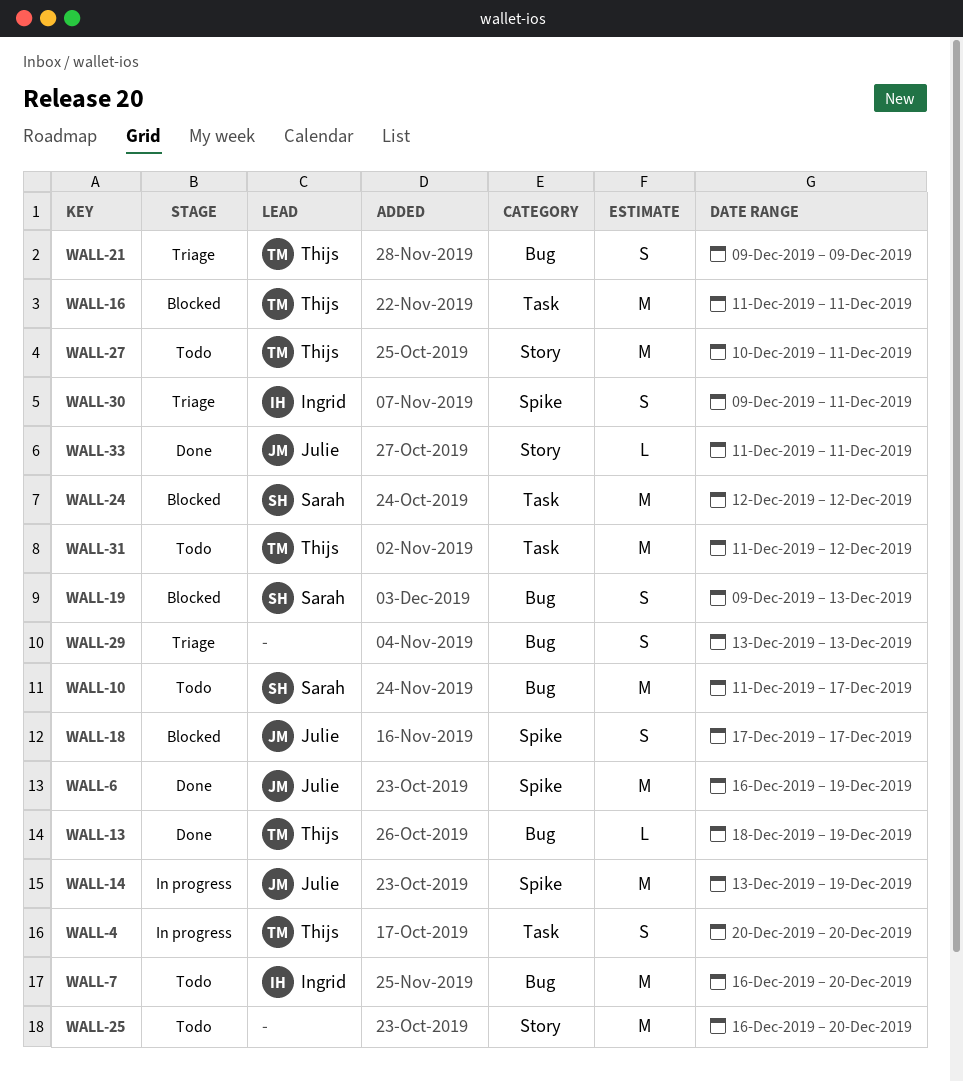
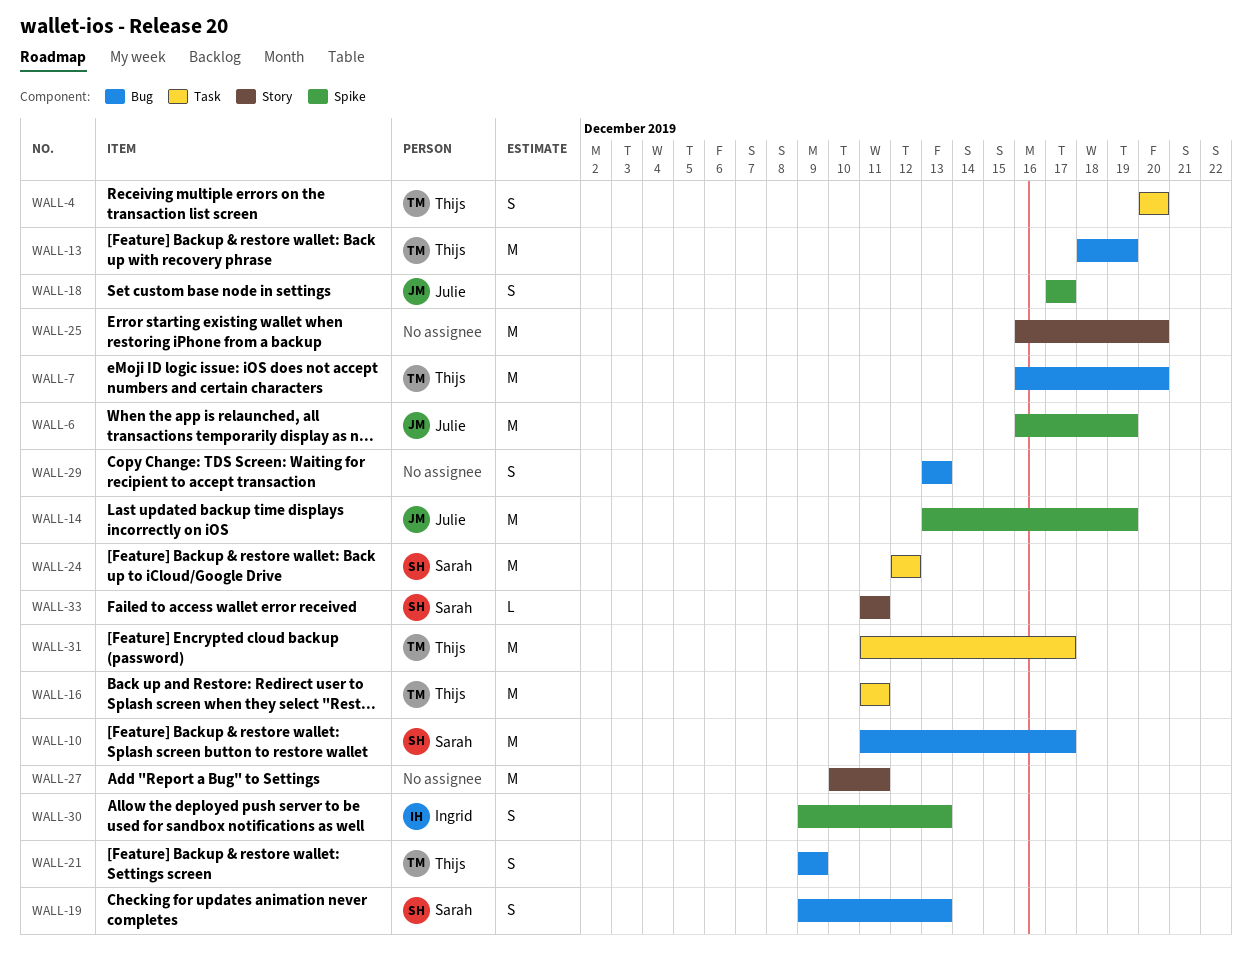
WALL-7, owner: Ingrid -> Thijs
WALL-13, estimate: L -> M
WALL-27, owner: Thijs -> none
WALL-30, due: Dec 11 -> Dec 13
WALL-31, due: Dec 12 -> Dec 17
WALL-33, owner: Julie -> Sarah

